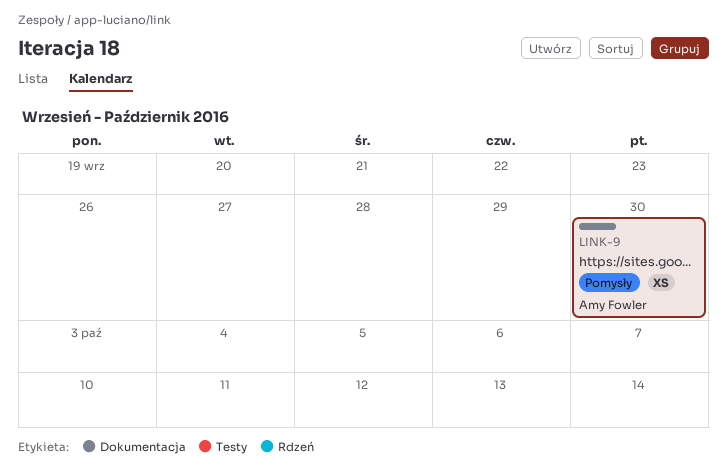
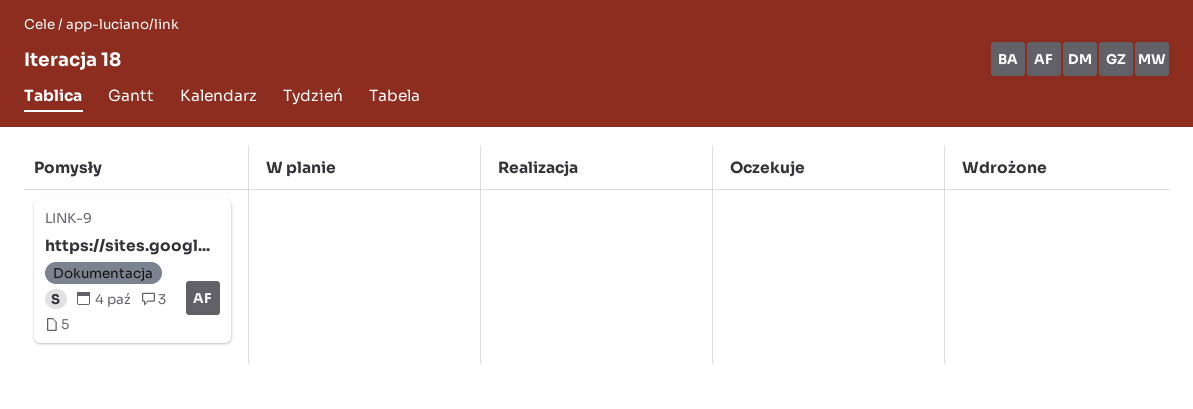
LINK-9, estimate: XS -> S
LINK-9, due: Sep 30 -> Oct 4

